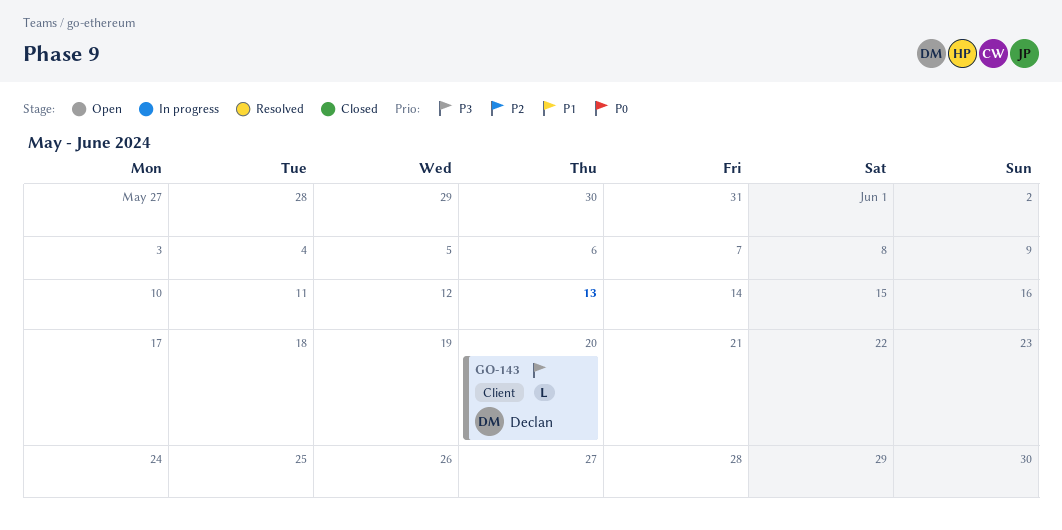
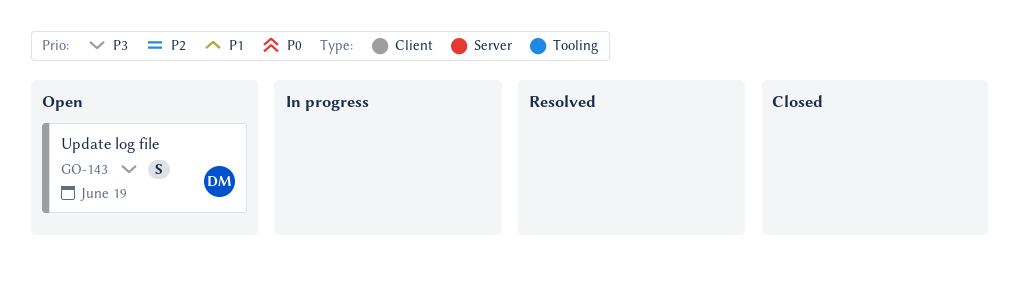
GO-143, estimate: L -> S
GO-143, due: Jun 20 -> Jun 19

